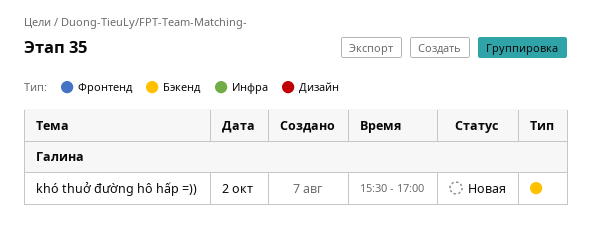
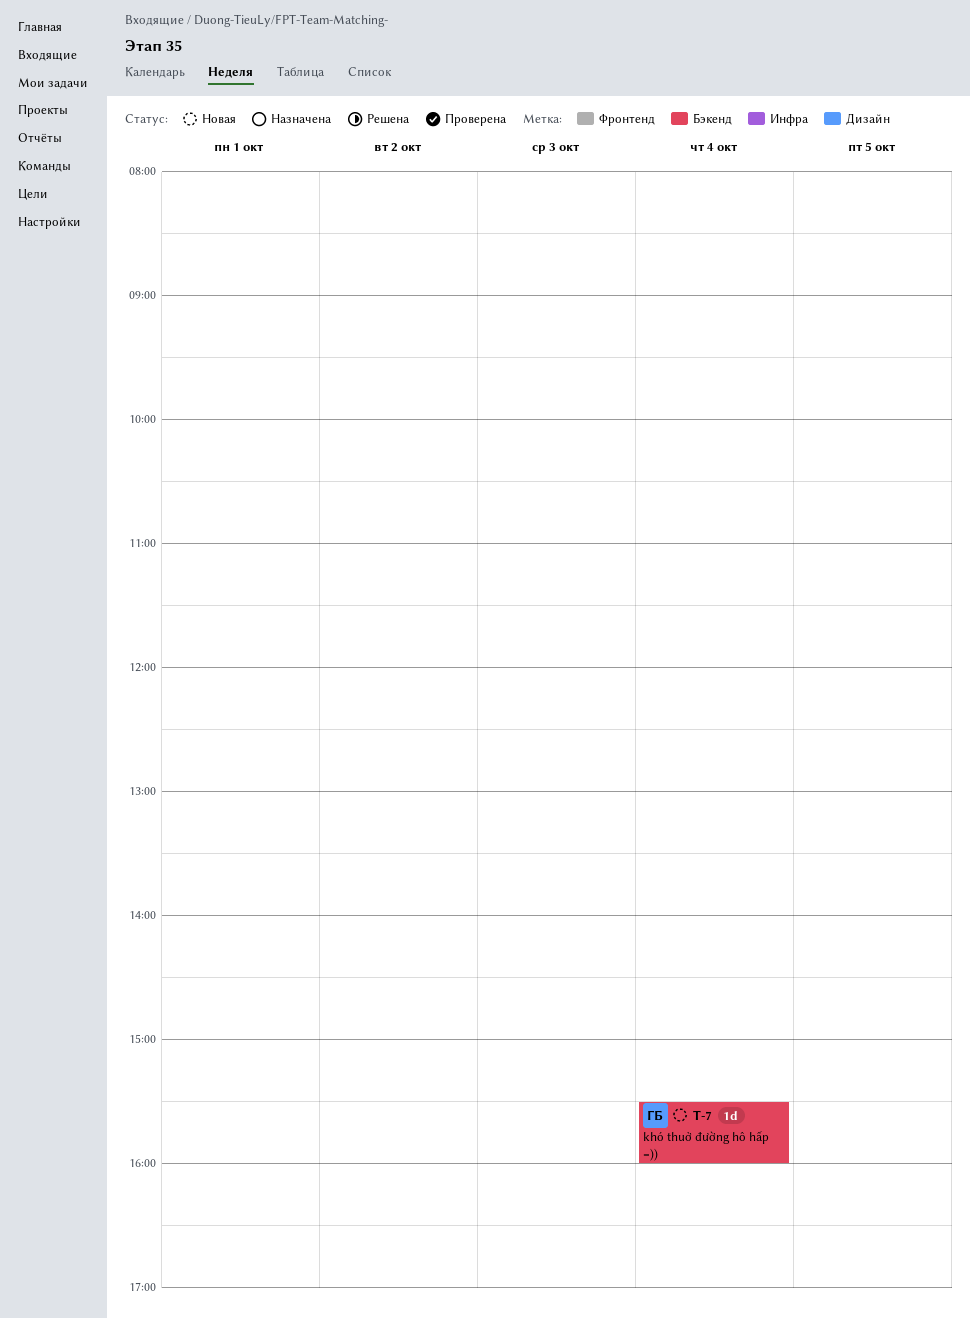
khó thuở đường hô hấp =)), day: Oct 2 -> Oct 4
khó thuở đường hô hấp =)), ends: 17:00 -> 16:00

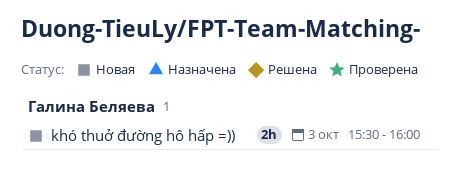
khó thuở đường hô hấp =)), estimate: 1d -> 2h
khó thuở đường hô hấp =)), day: Oct 4 -> Oct 3

